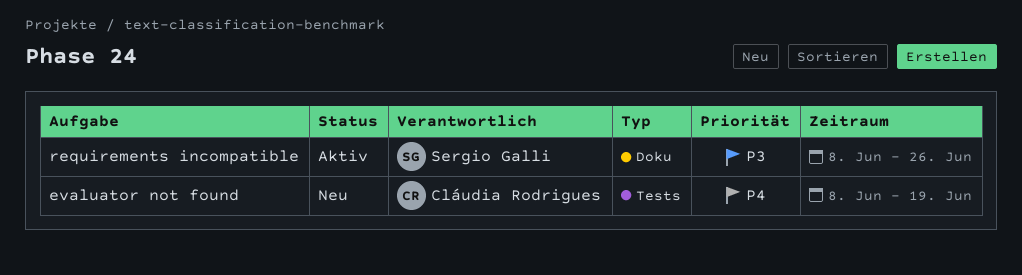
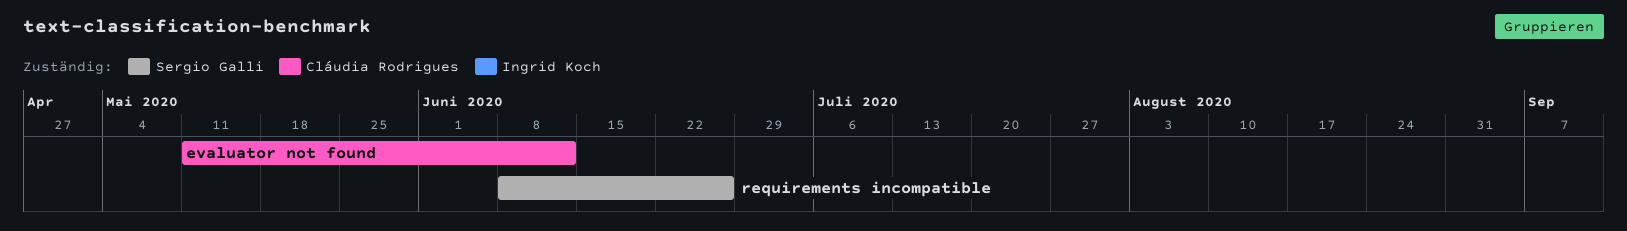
evaluator not found, start: Jun 8 -> May 11
evaluator not found, due: Jun 19 -> Jun 12

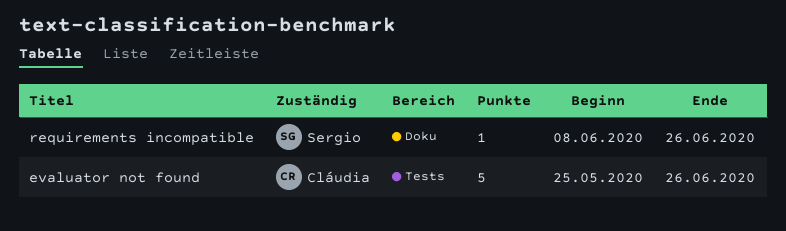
evaluator not found, start: May 11 -> May 25
evaluator not found, due: Jun 12 -> Jun 26

